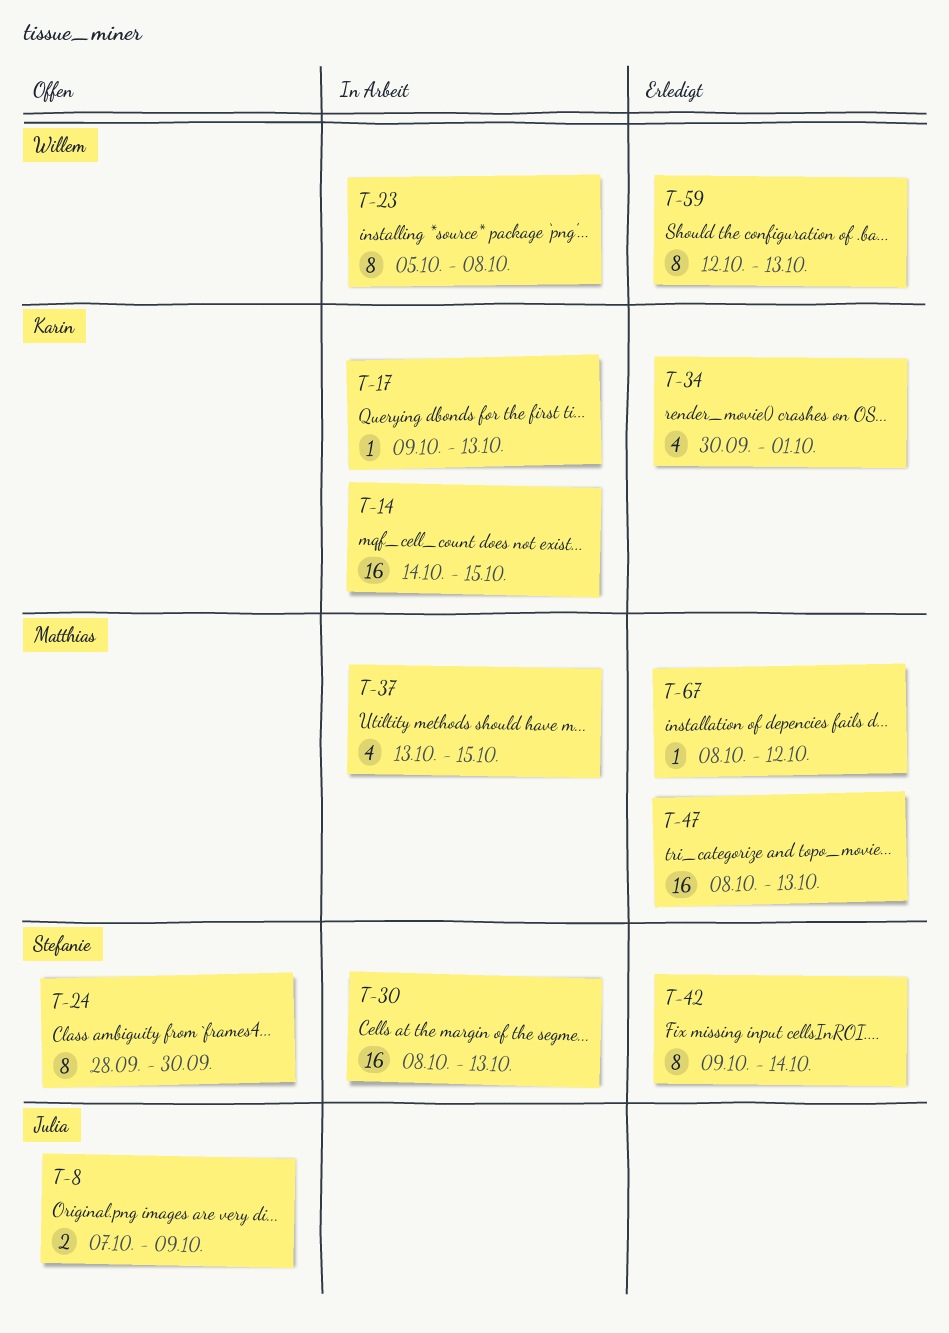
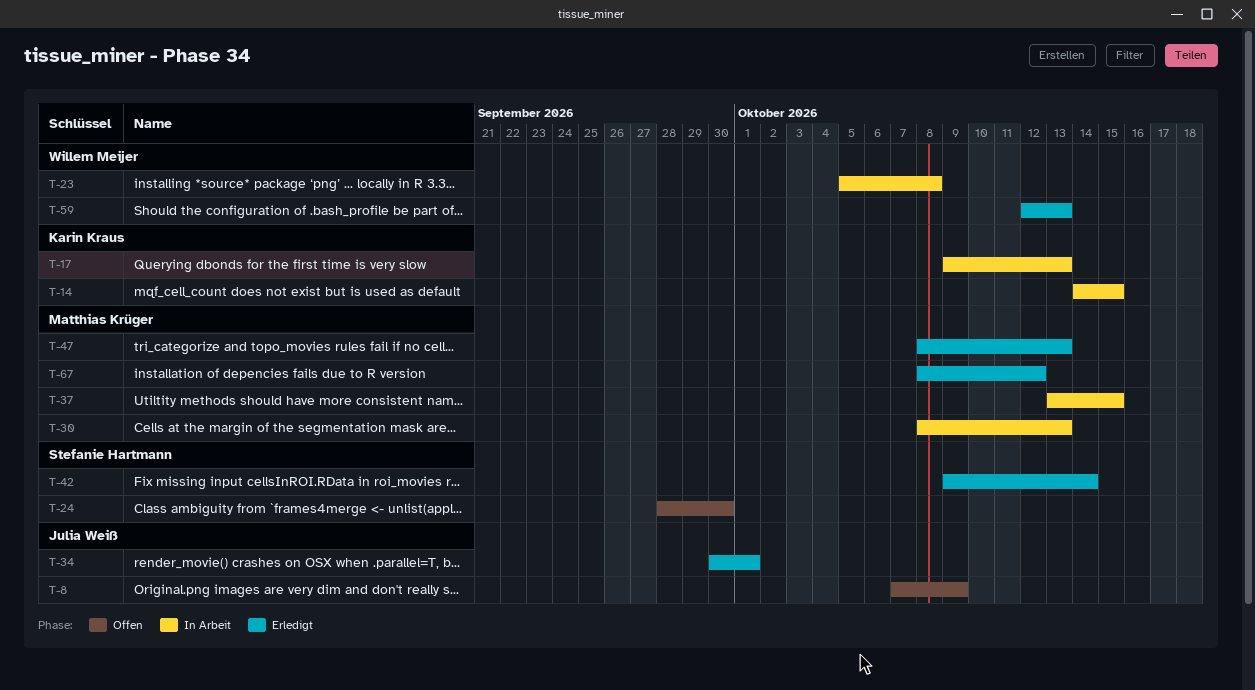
T-30, owner: Stefanie Hartmann -> Matthias Krüger
T-34, owner: Karin Kraus -> Julia Weiß

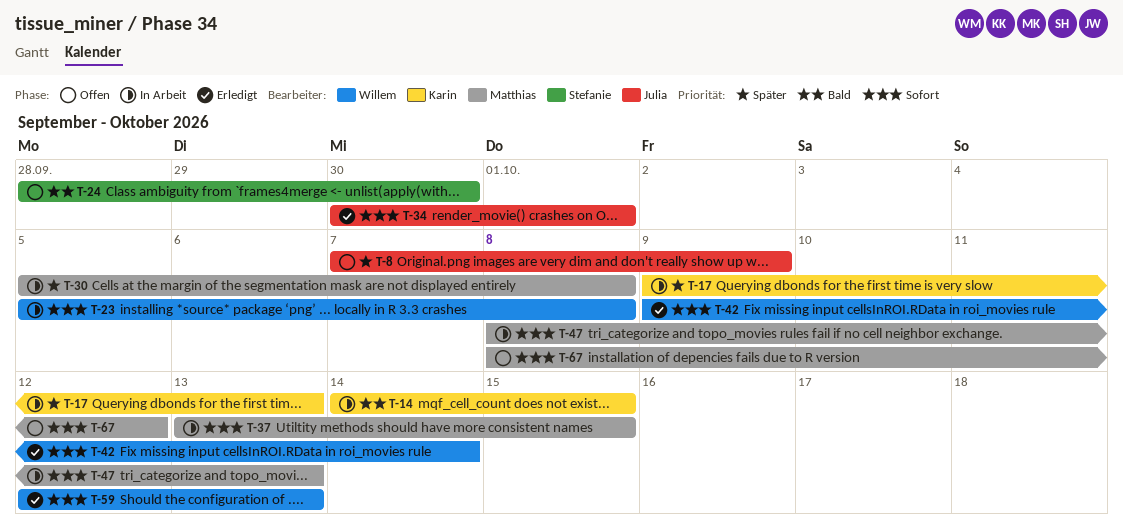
T-30, start: Oct 8 -> Oct 5
T-30, due: Oct 13 -> Oct 8
T-42, owner: Stefanie Hartmann -> Willem Meijer
T-47, status: Erledigt -> In Arbeit
T-67, status: Erledigt -> Offen

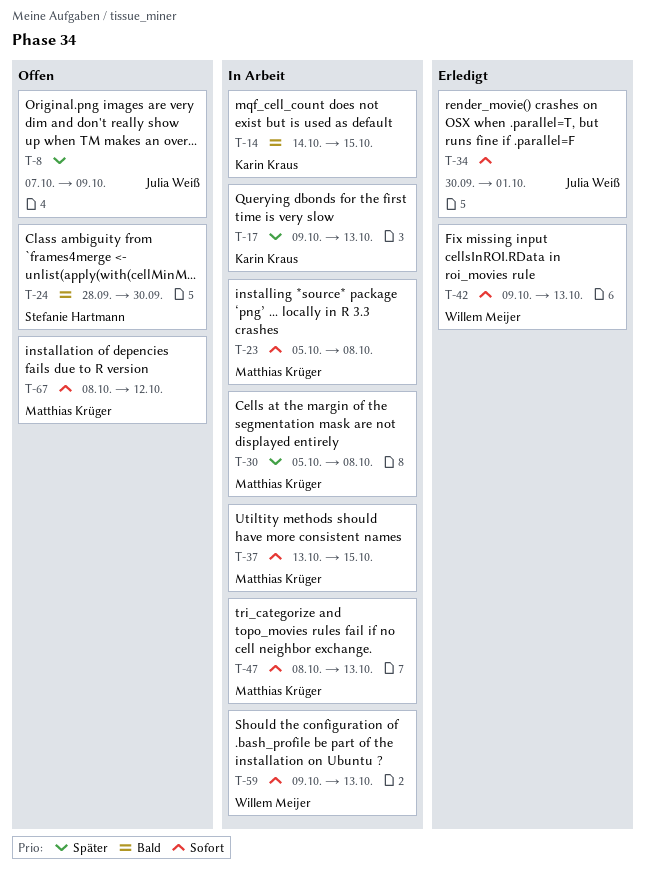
T-23, owner: Willem Meijer -> Matthias Krüger
T-42, due: Oct 14 -> Oct 13
T-59, status: Erledigt -> In Arbeit
T-59, start: Oct 12 -> Oct 9

